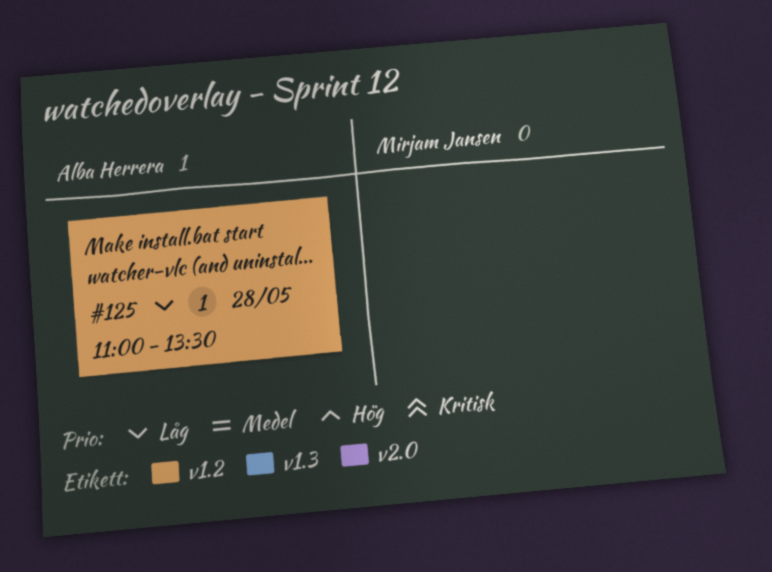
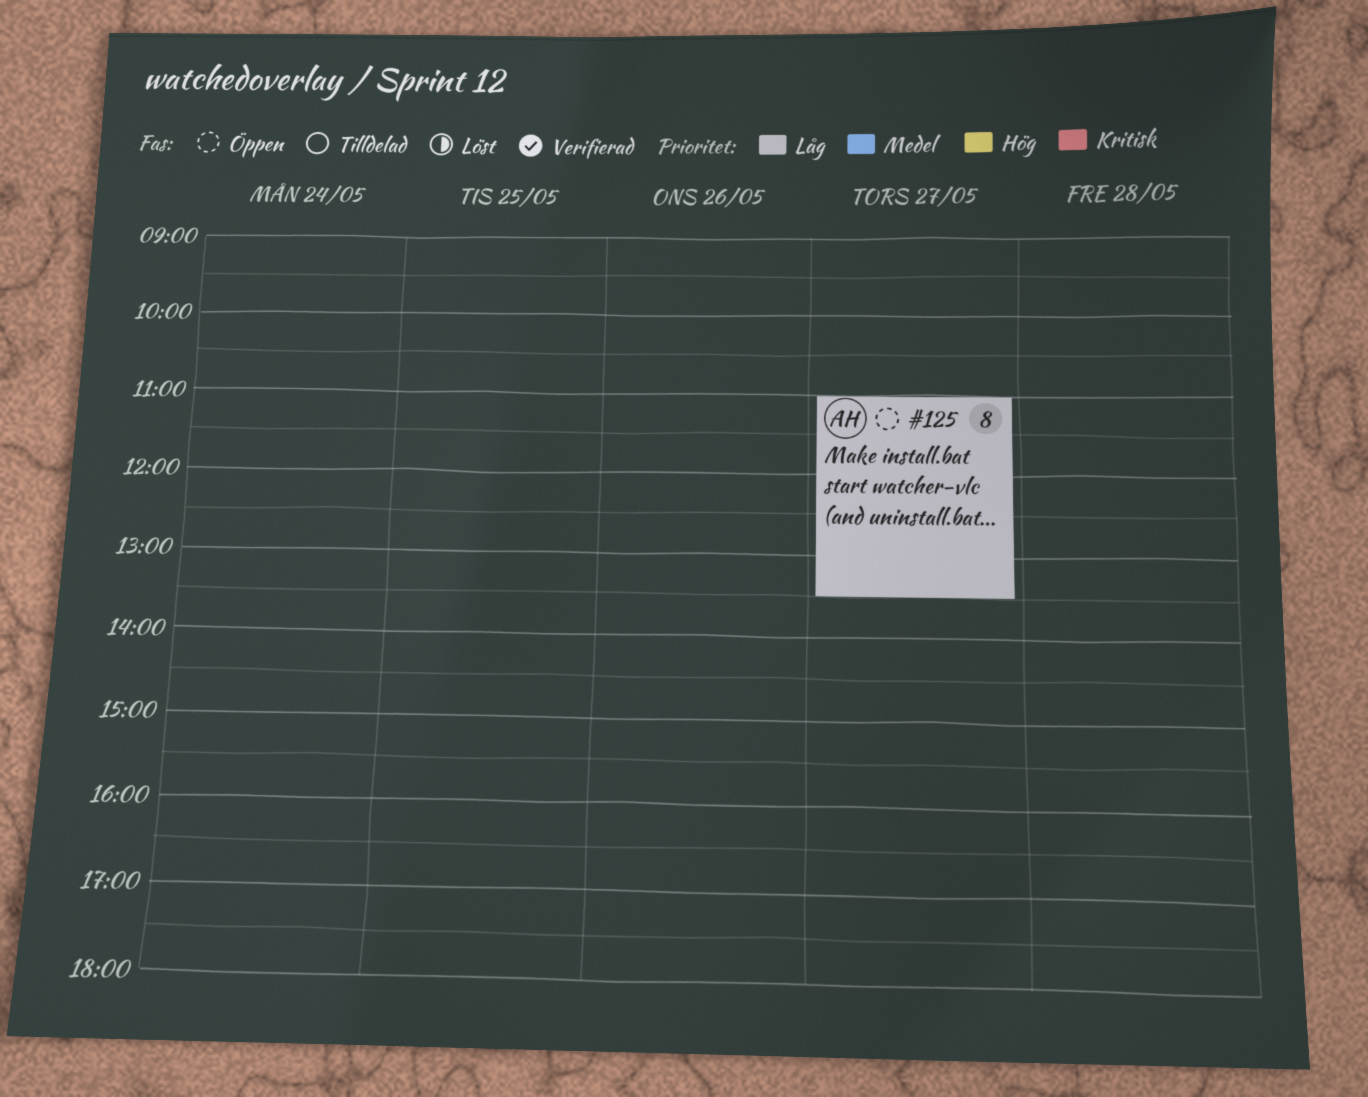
#125, estimate: 1 -> 8
#125, day: May 28 -> May 27

